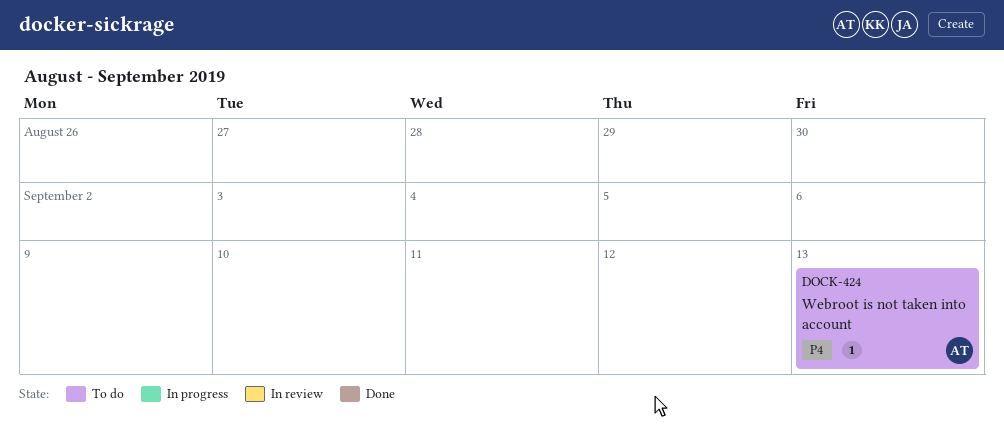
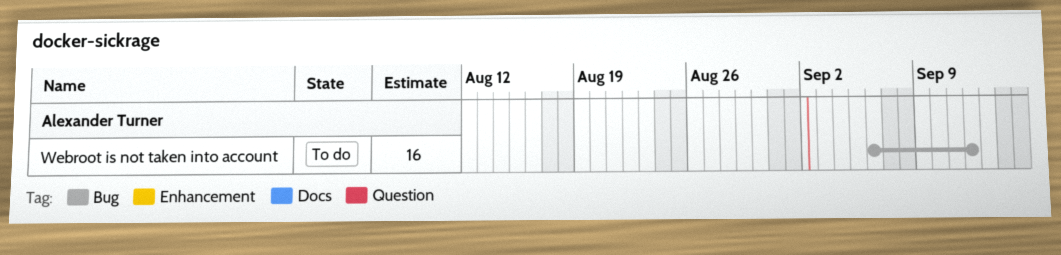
Webroot is not taken into account, estimate: 1 -> 16
Webroot is not taken into account, due: Sep 13 -> Sep 12

